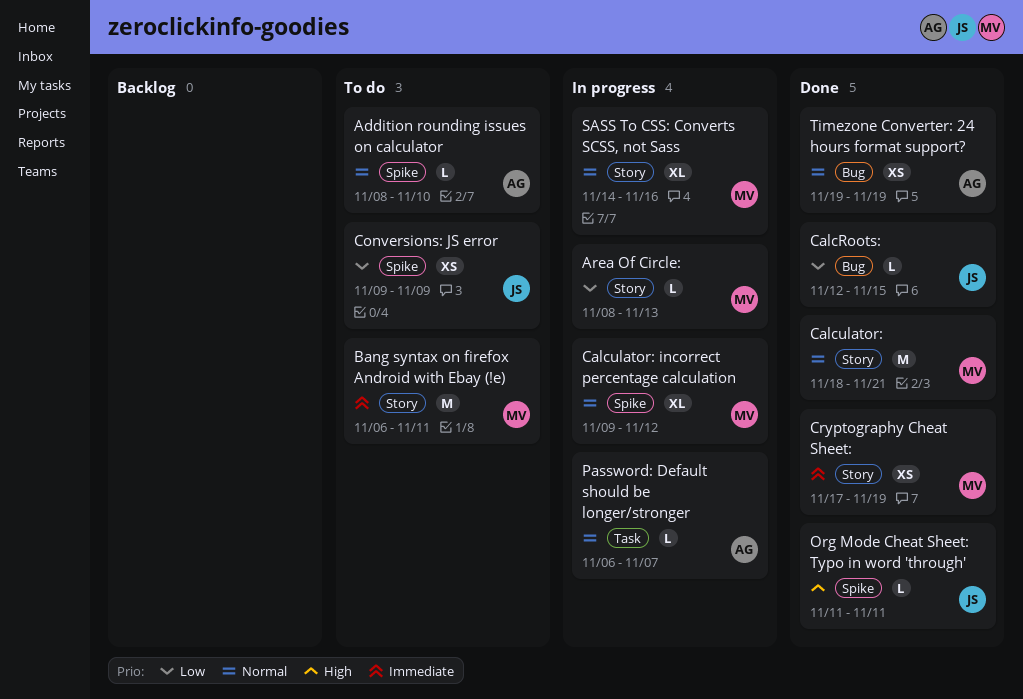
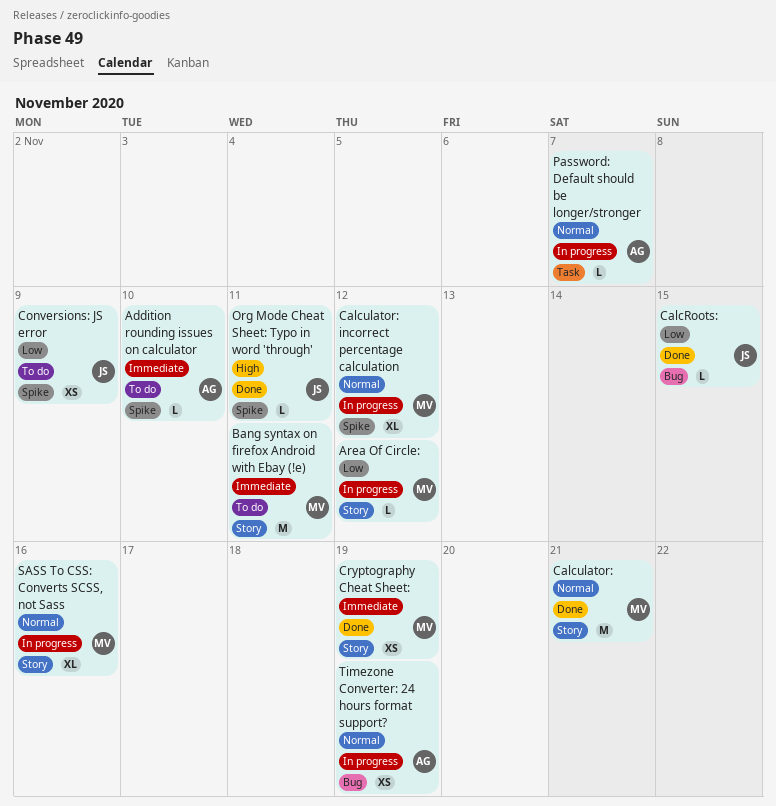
Addition rounding issues on calculator, priority: Normal -> Immediate
Area Of Circle:, due: Nov 13 -> Nov 12
Timezone Converter: 24 hours format support?, status: Done -> In progress

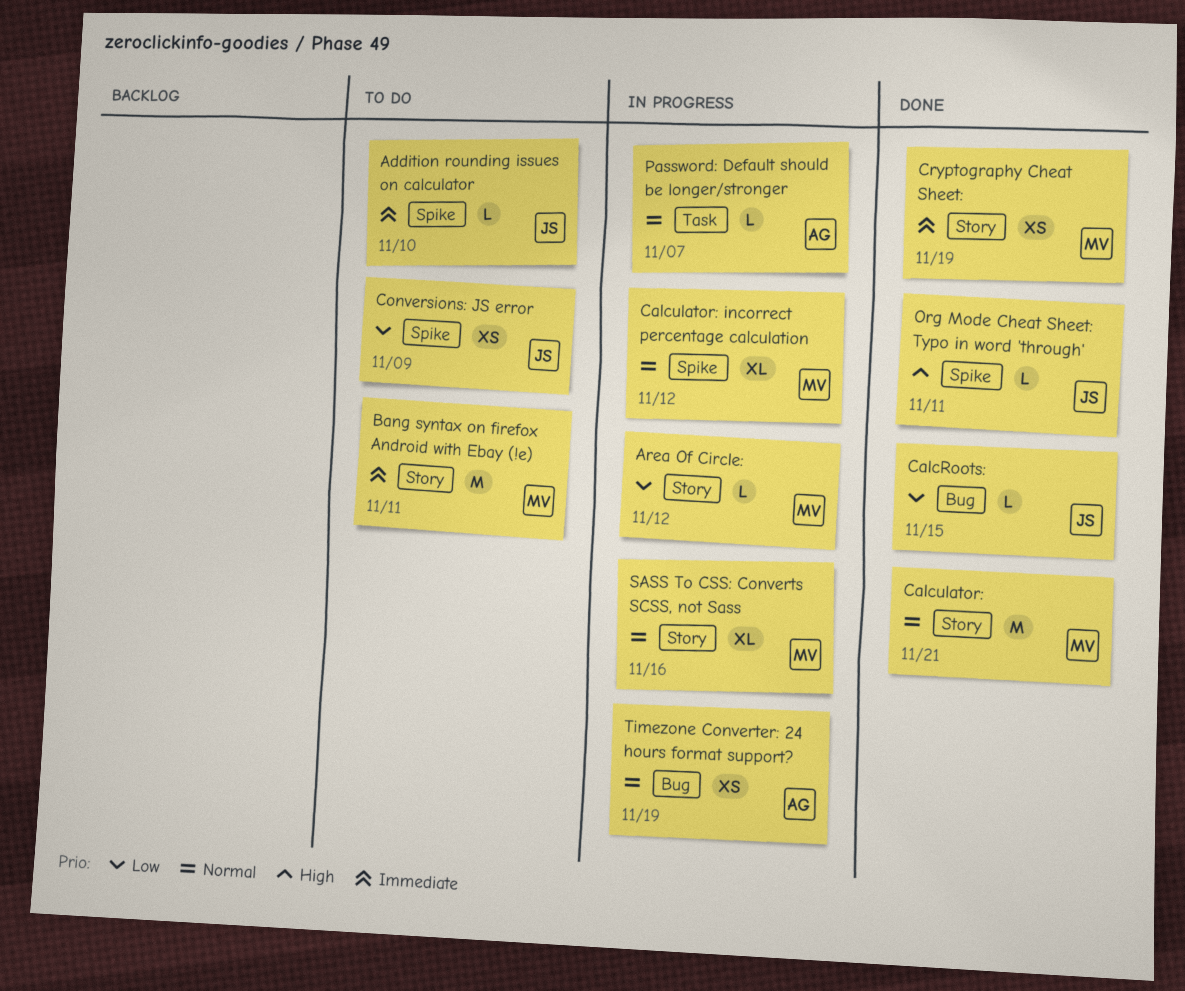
Addition rounding issues on calculator, owner: AG -> JS

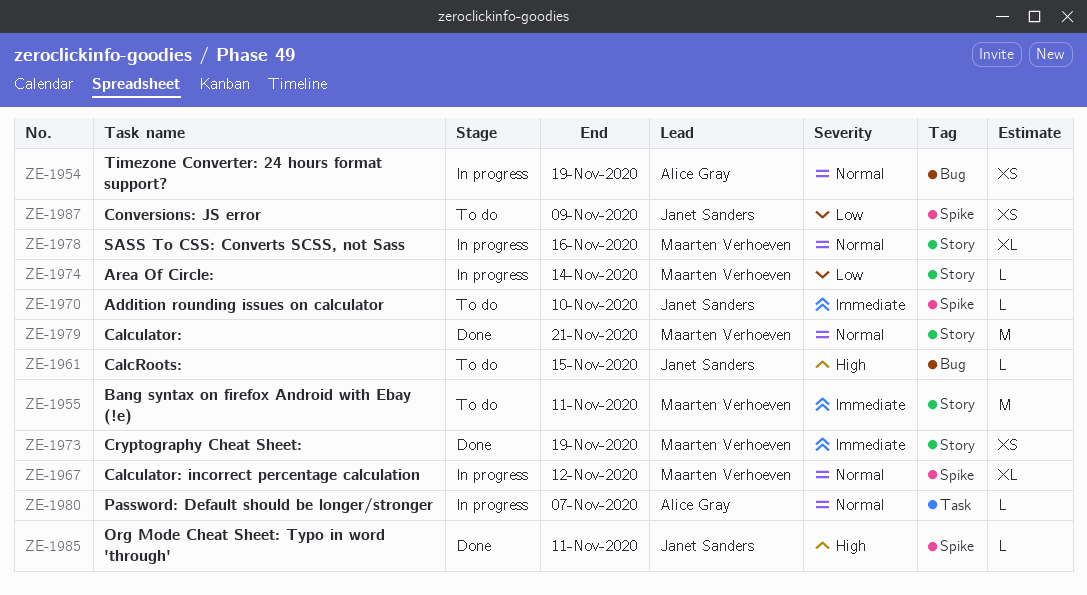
Area Of Circle:, due: Nov 12 -> Nov 14
CalcRoots:, status: Done -> To do
CalcRoots:, priority: Low -> High

